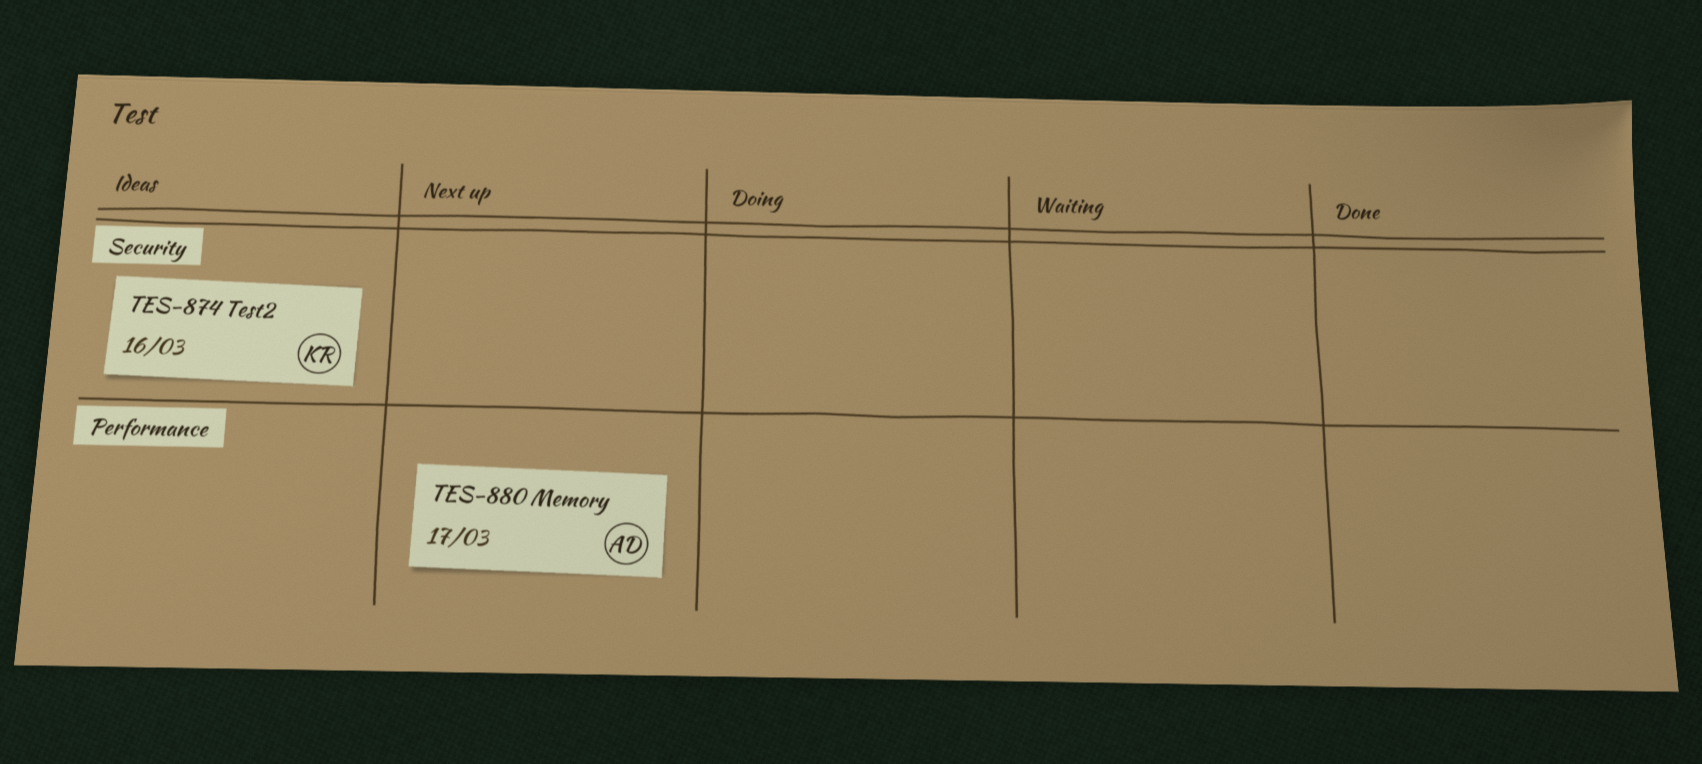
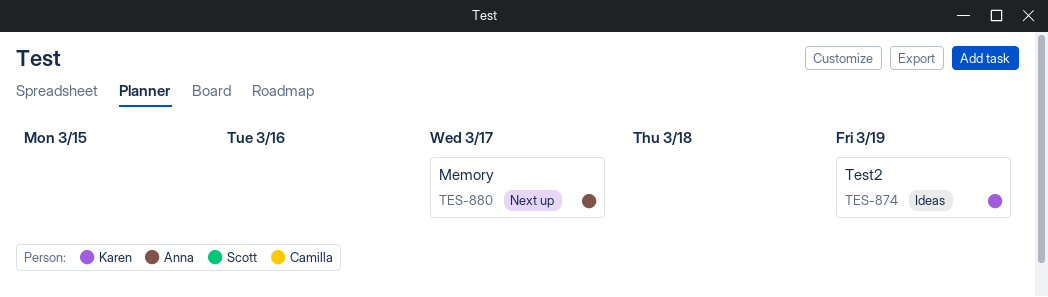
TES-874, due: Mar 16 -> Mar 19

